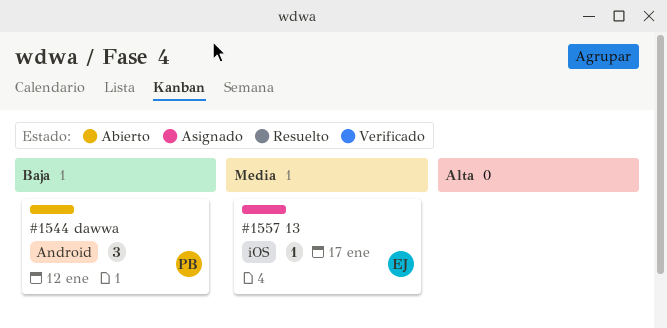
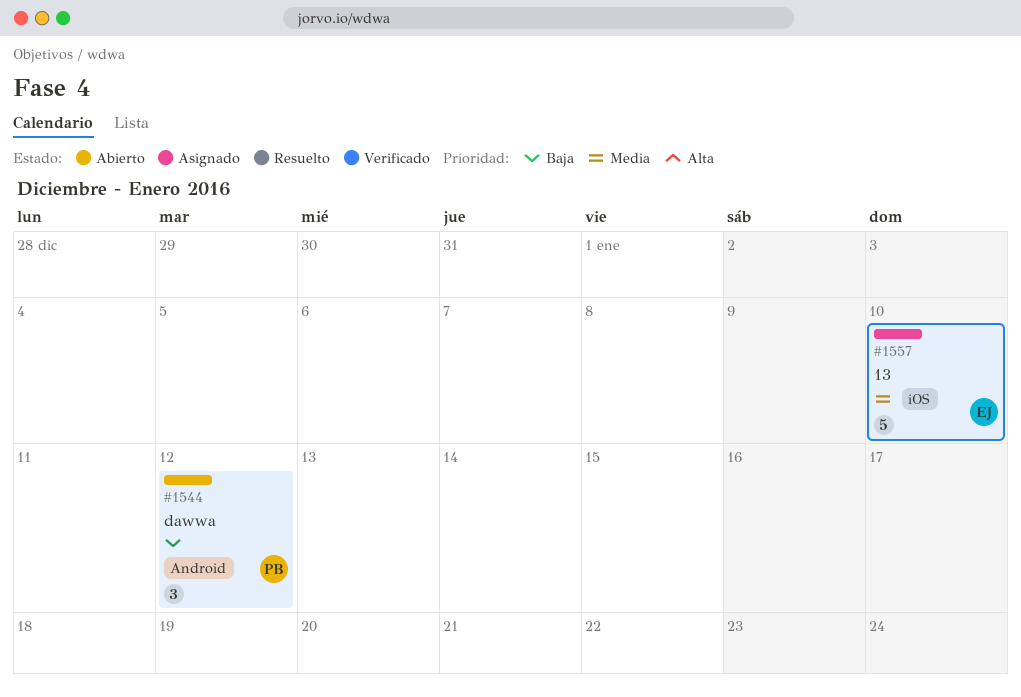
#1557, estimate: 1 -> 5
#1557, due: Jan 17 -> Jan 10

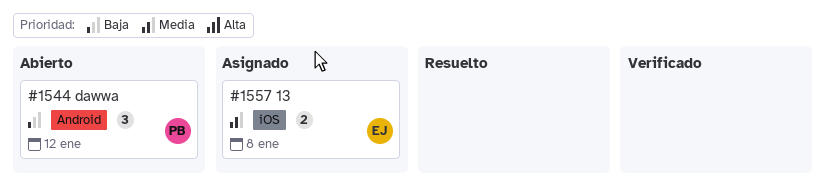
#1557, estimate: 5 -> 2
#1557, due: Jan 10 -> Jan 8

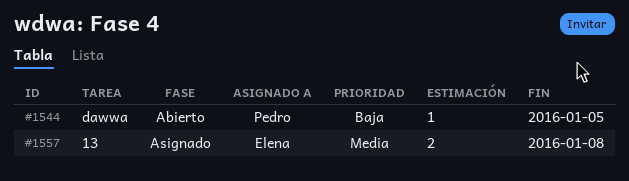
#1544, estimate: 3 -> 1
#1544, due: Jan 12 -> Jan 5

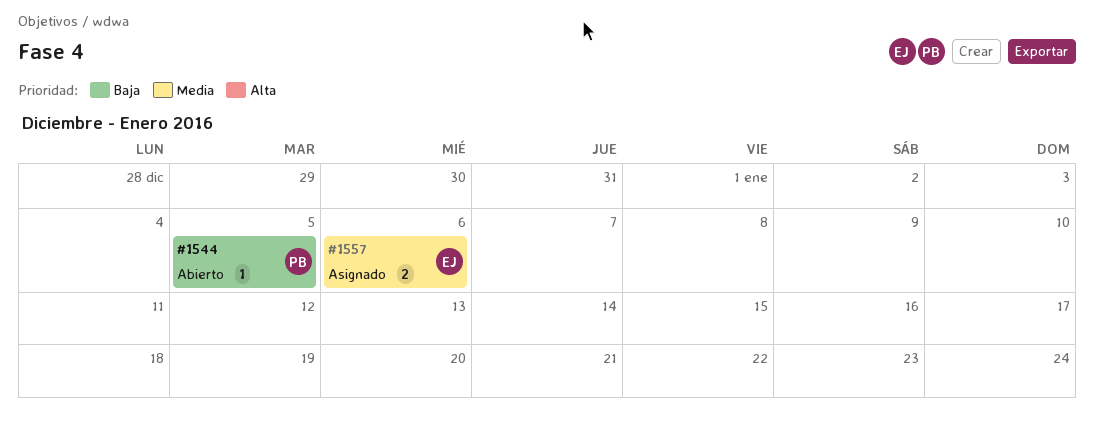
#1557, due: Jan 8 -> Jan 6

